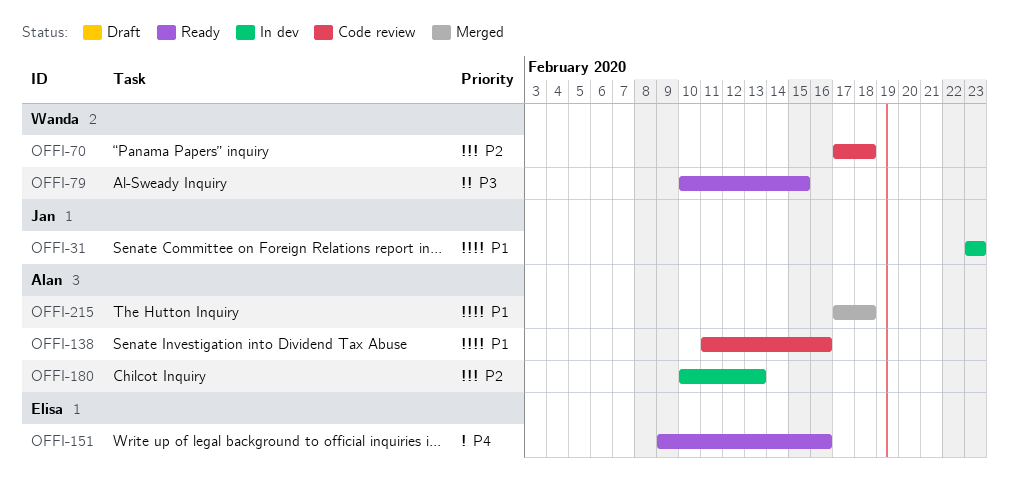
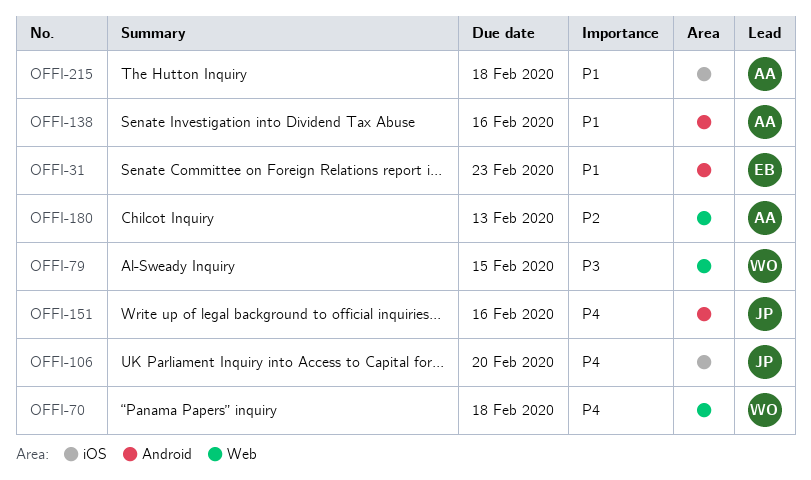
OFFI-31, owner: Jan -> Elisa
OFFI-70, priority: P2 -> P4
OFFI-106: none -> present
OFFI-151, owner: Elisa -> Jan

